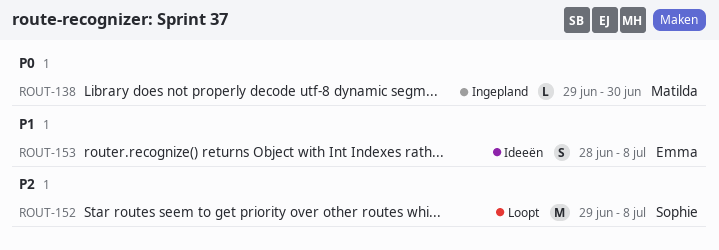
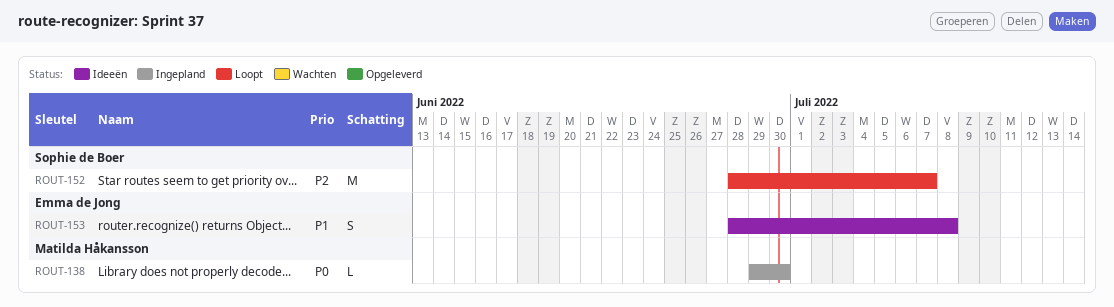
ROUT-152, start: Jun 29 -> Jun 28
ROUT-152, due: Jul 8 -> Jul 7

